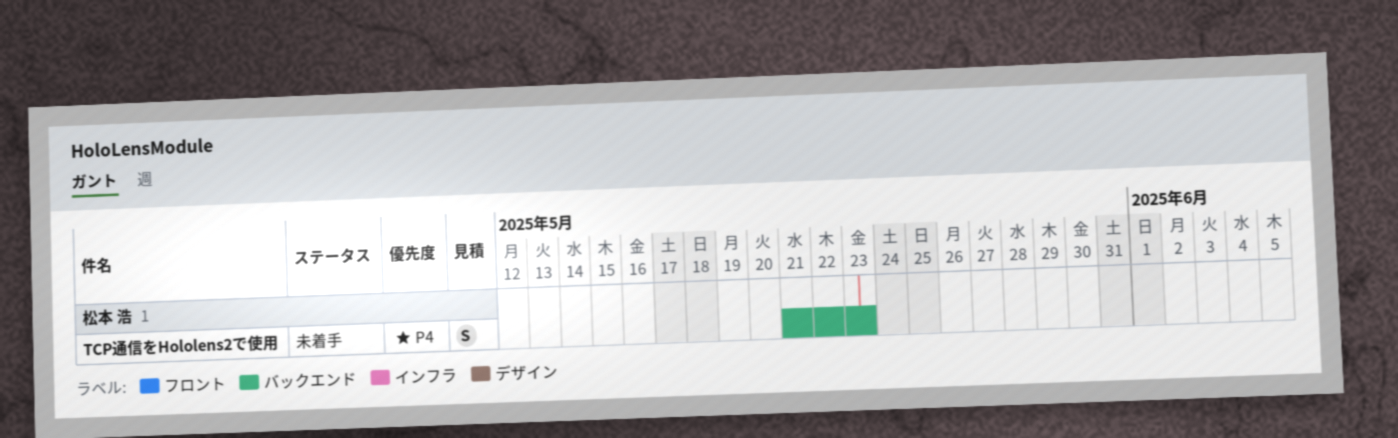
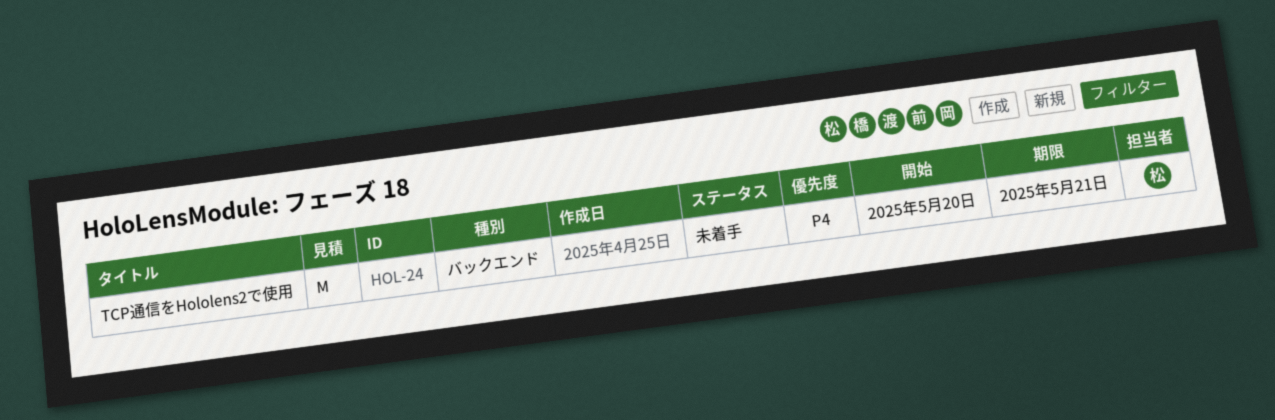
TCP通信をHololens2で使用, estimate: S -> M
TCP通信をHololens2で使用, start: May 21 -> May 20
TCP通信をHololens2で使用, due: May 23 -> May 21

